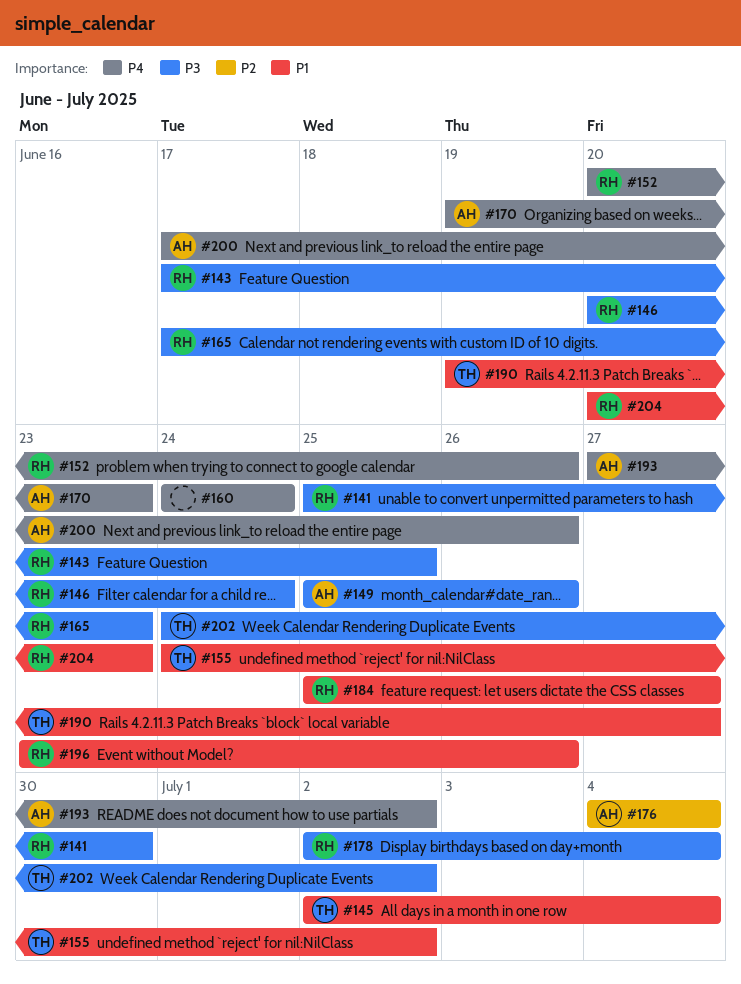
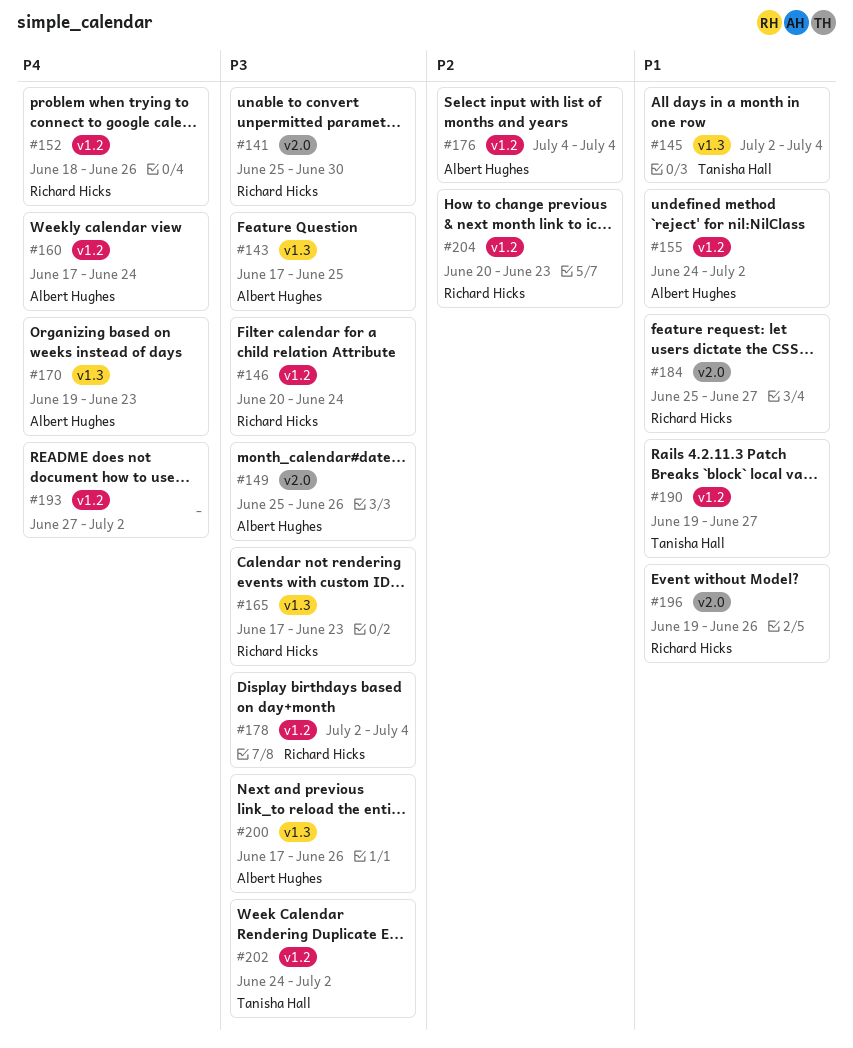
#143, owner: Richard Hicks -> Albert Hughes
#152, start: Jun 20 -> Jun 18
#155, owner: Tanisha Hall -> Albert Hughes
#160, owner: none -> Albert Hughes
#160, start: Jun 24 -> Jun 17
#193, owner: Albert Hughes -> none
#196, start: Jun 23 -> Jun 19
#200, priority: P4 -> P3
#204, priority: P1 -> P2

